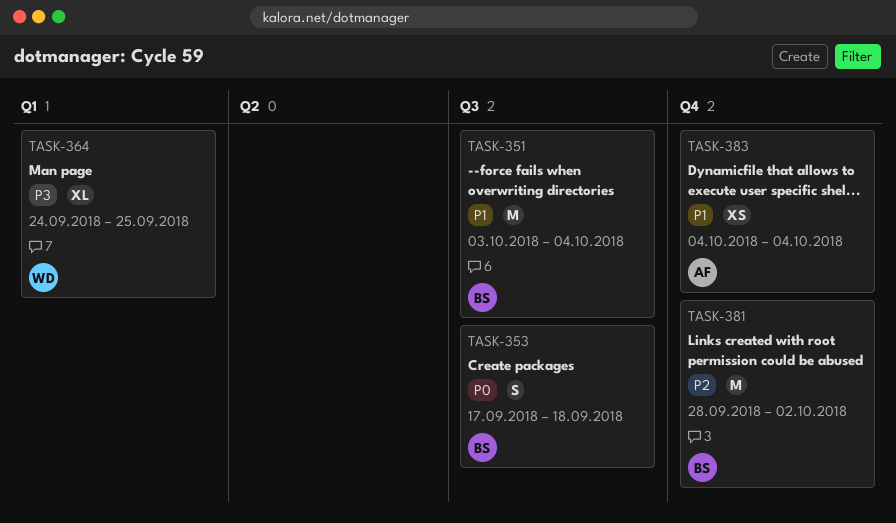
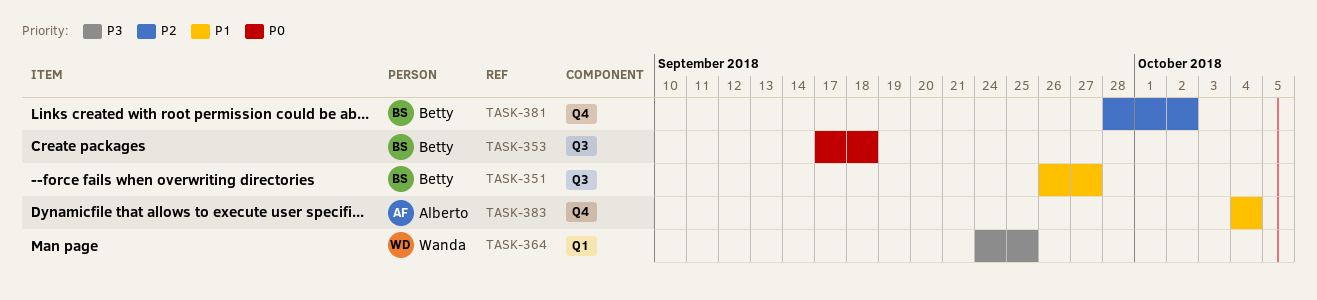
TASK-351, start: Oct 3 -> Sep 26
TASK-351, due: Oct 4 -> Sep 27

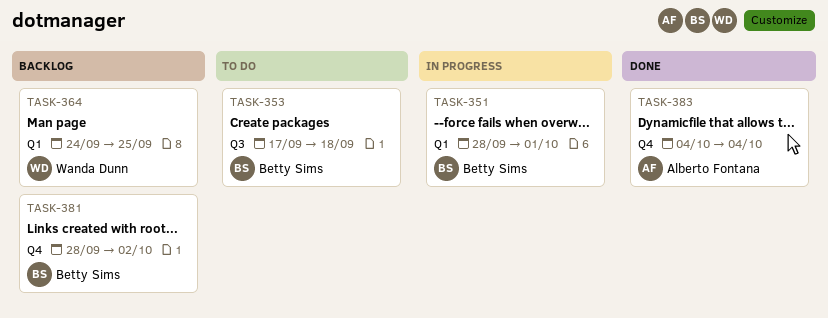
TASK-351, label: Q3 -> Q1
TASK-351, start: Sep 26 -> Sep 28
TASK-351, due: Sep 27 -> Oct 1

